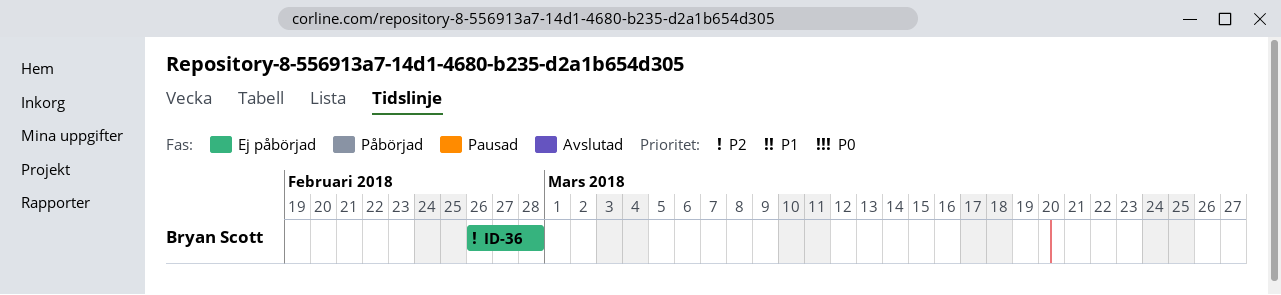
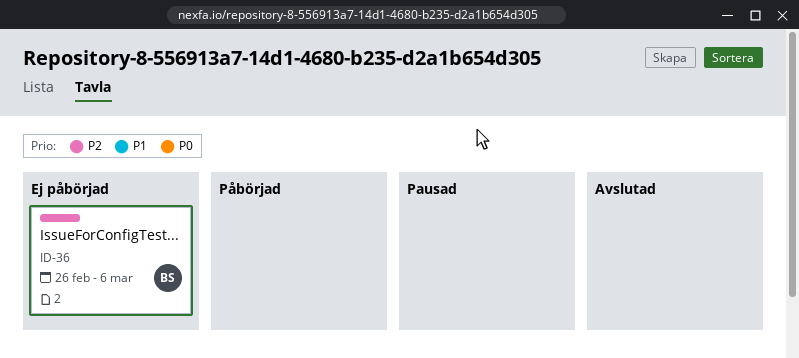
ID-36, due: Feb 28 -> Mar 6

